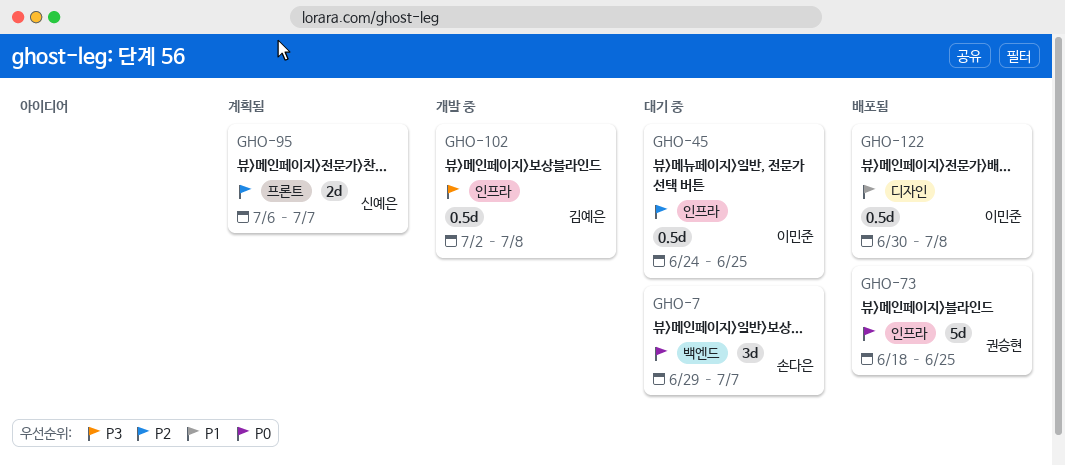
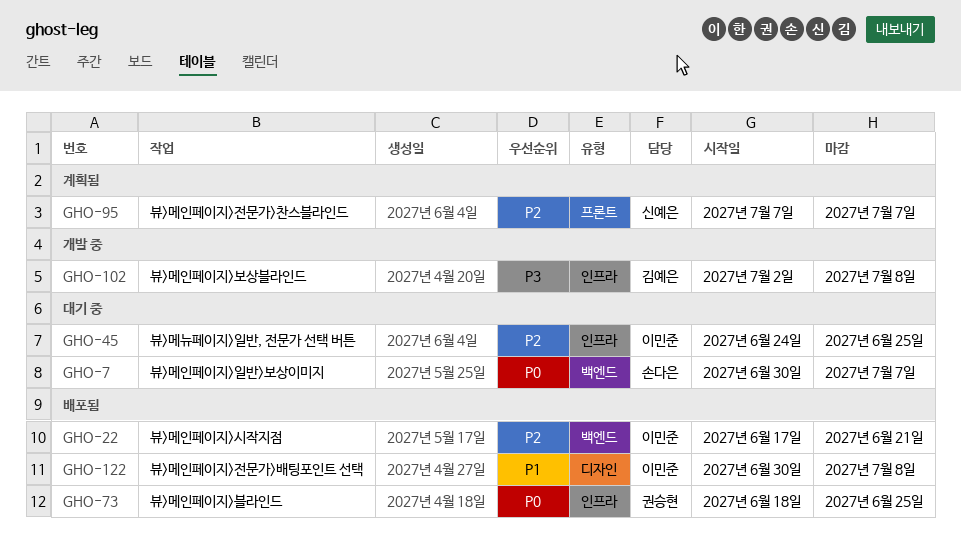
GHO-7, start: Jun 29 -> Jun 30
GHO-22: none -> present
GHO-95, start: Jul 6 -> Jul 7

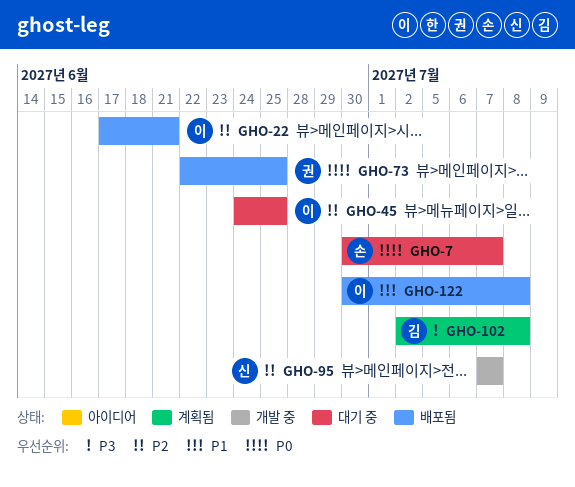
GHO-73, start: Jun 18 -> Jun 22
GHO-95, status: 계획됨 -> 개발 중
GHO-102, status: 개발 중 -> 계획됨

